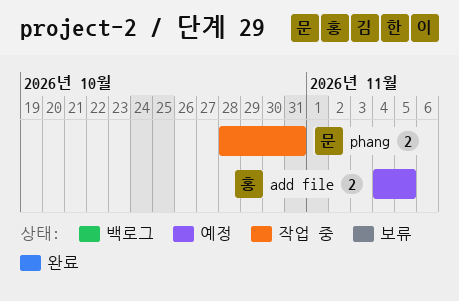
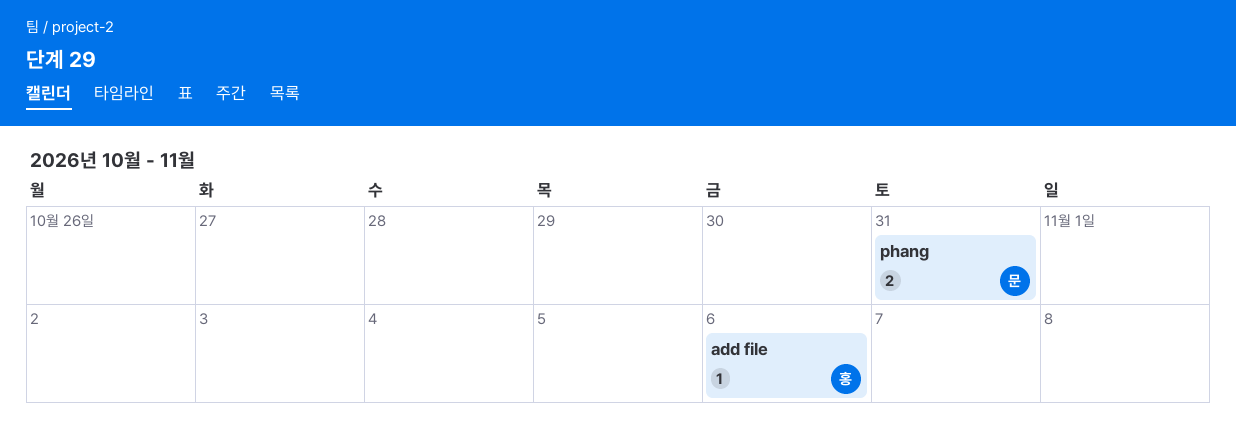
add file, estimate: 2 -> 1
add file, due: Nov 5 -> Nov 6

